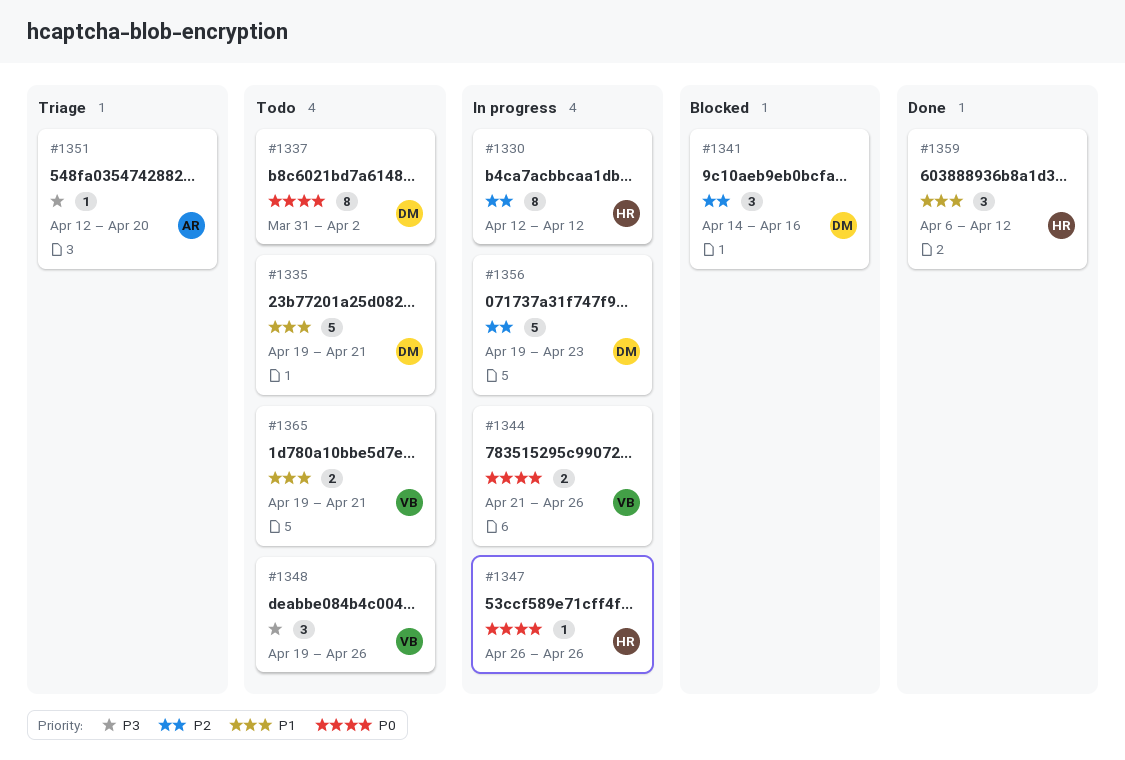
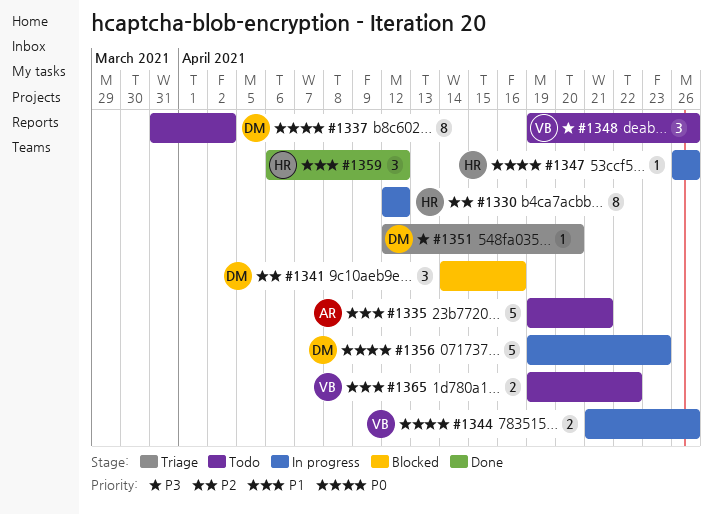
#1335, owner: DM -> AR
#1351, owner: AR -> DM
#1356, priority: P2 -> P0
#1365, due: Apr 21 -> Apr 22

